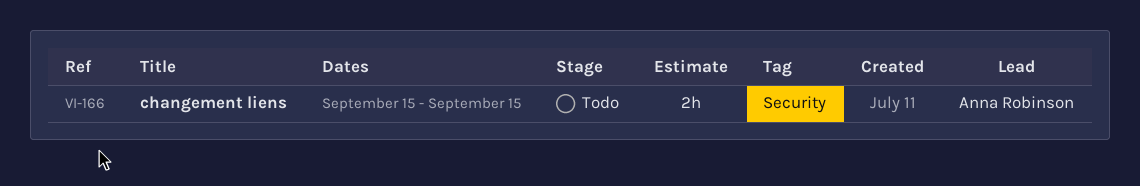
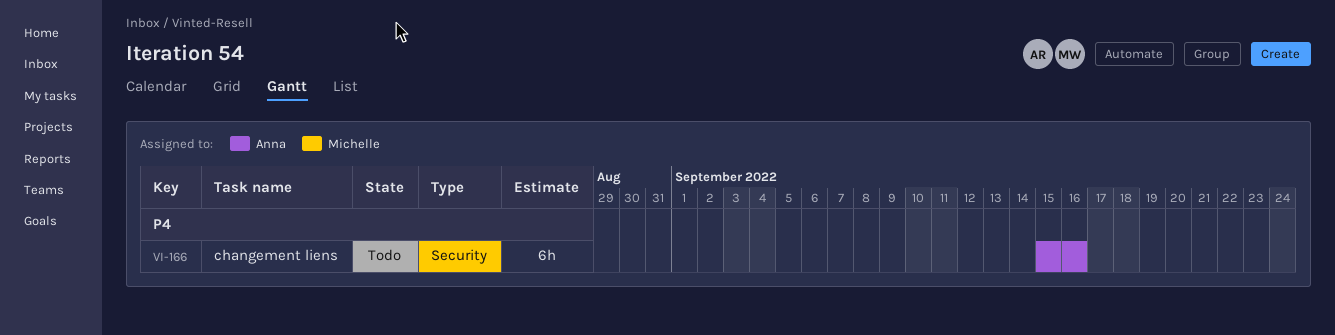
VI-166, estimate: 2h -> 6h
VI-166, due: Sep 15 -> Sep 16

